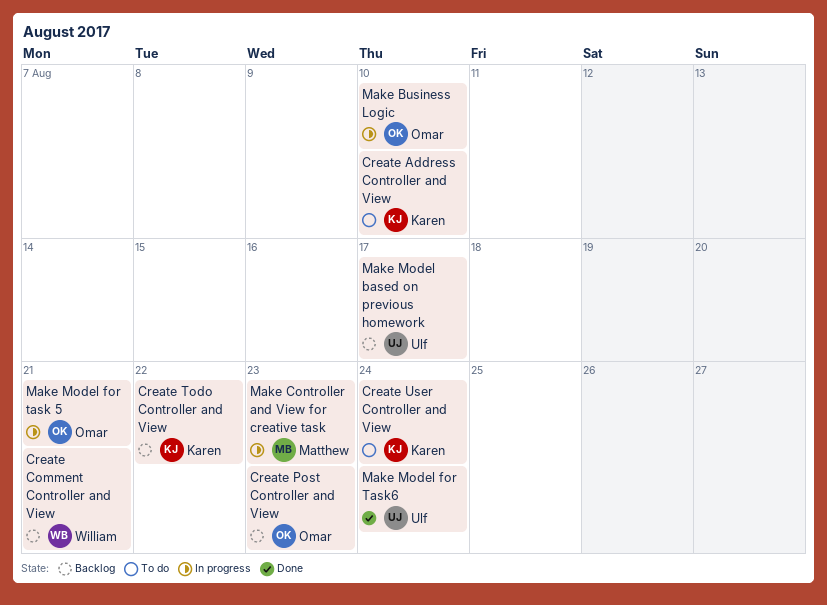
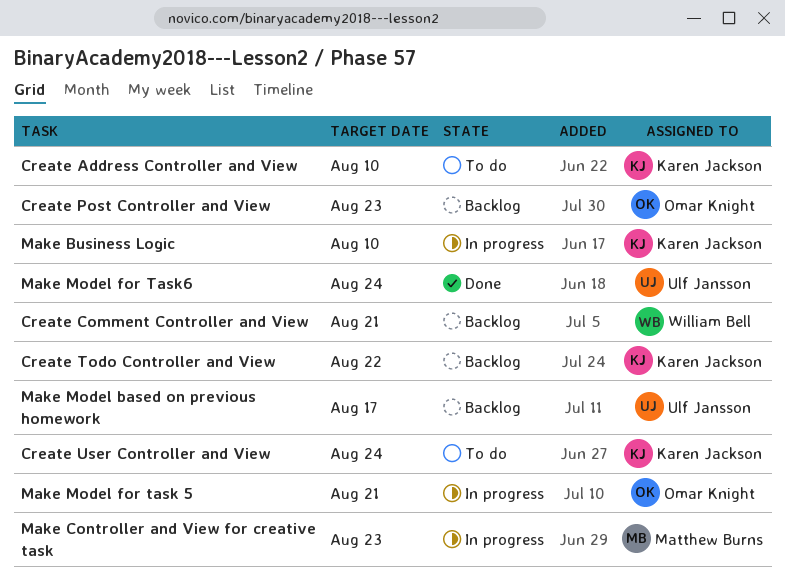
Make Business Logic, owner: Omar Knight -> Karen Jackson

